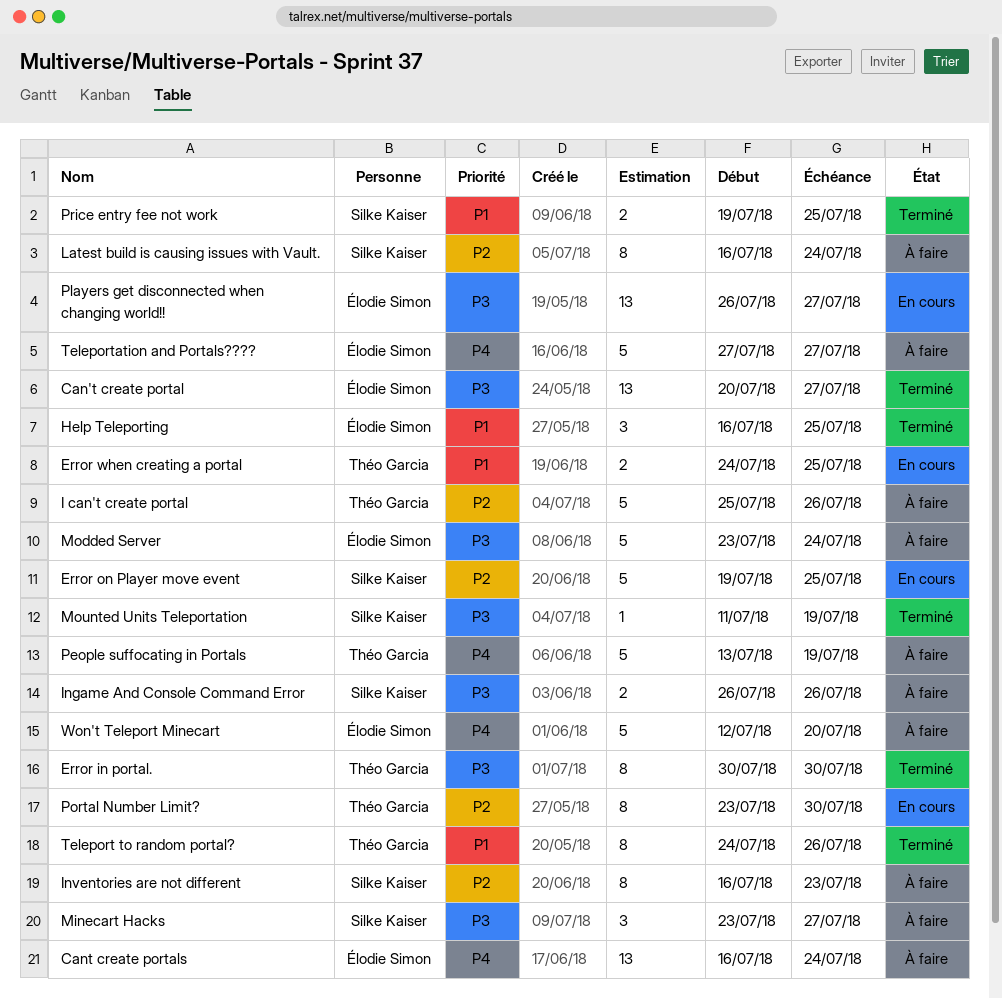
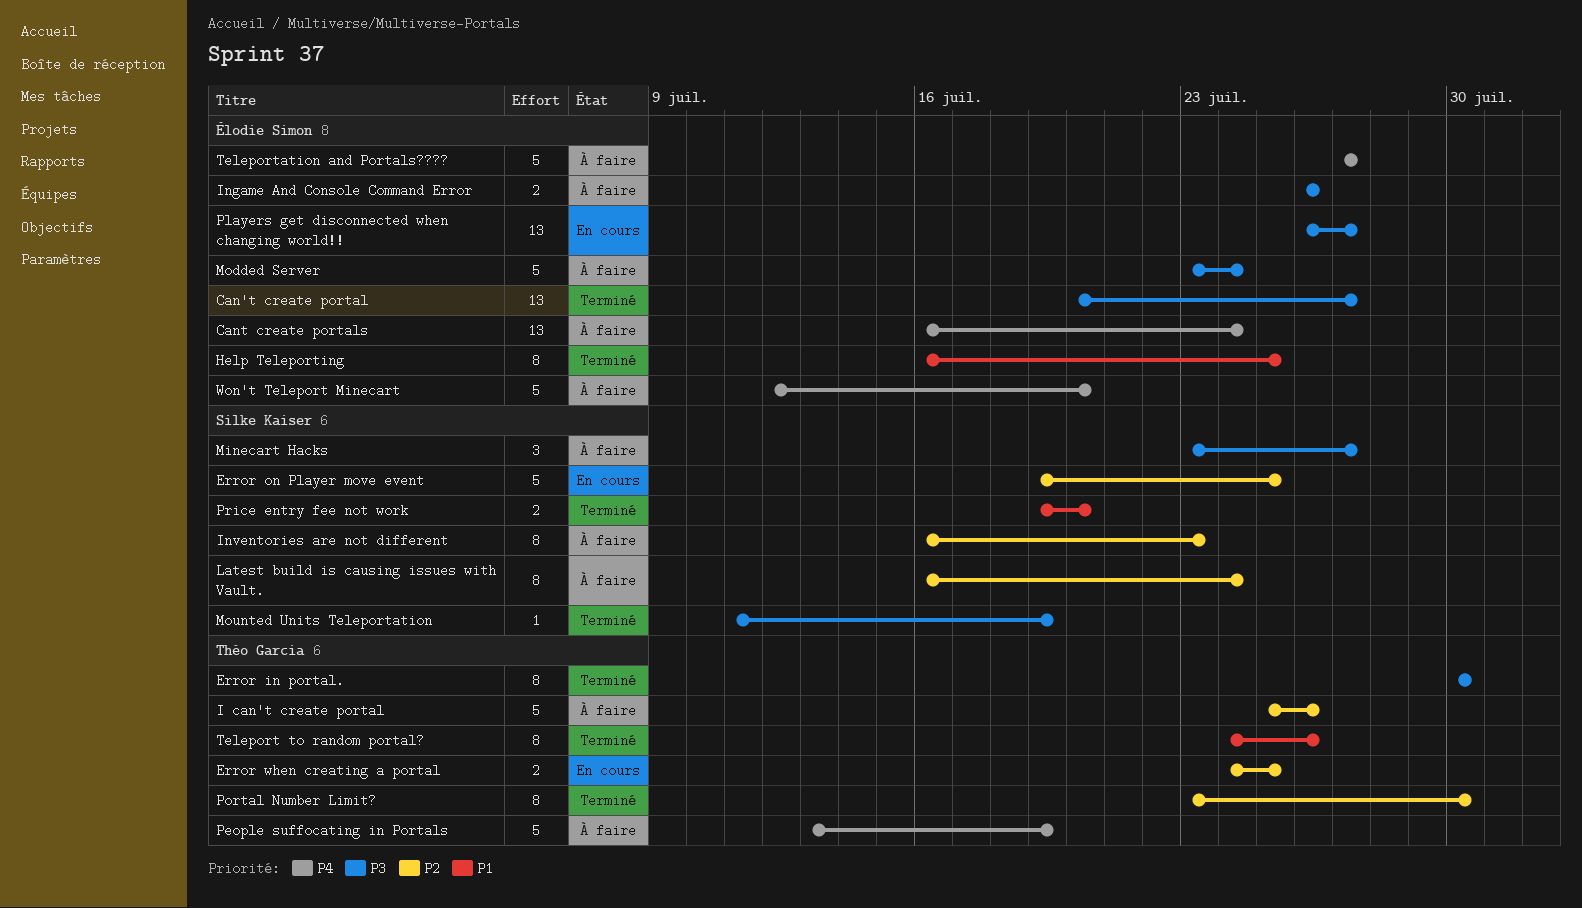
Error when creating a portal, priority: P1 -> P2
Help Teleporting, estimate: 3 -> 8
Ingame And Console Command Error, owner: Silke Kaiser -> Élodie Simon
Portal Number Limit?, status: En cours -> Terminé
Price entry fee not work, due: Jul 25 -> Jul 20

